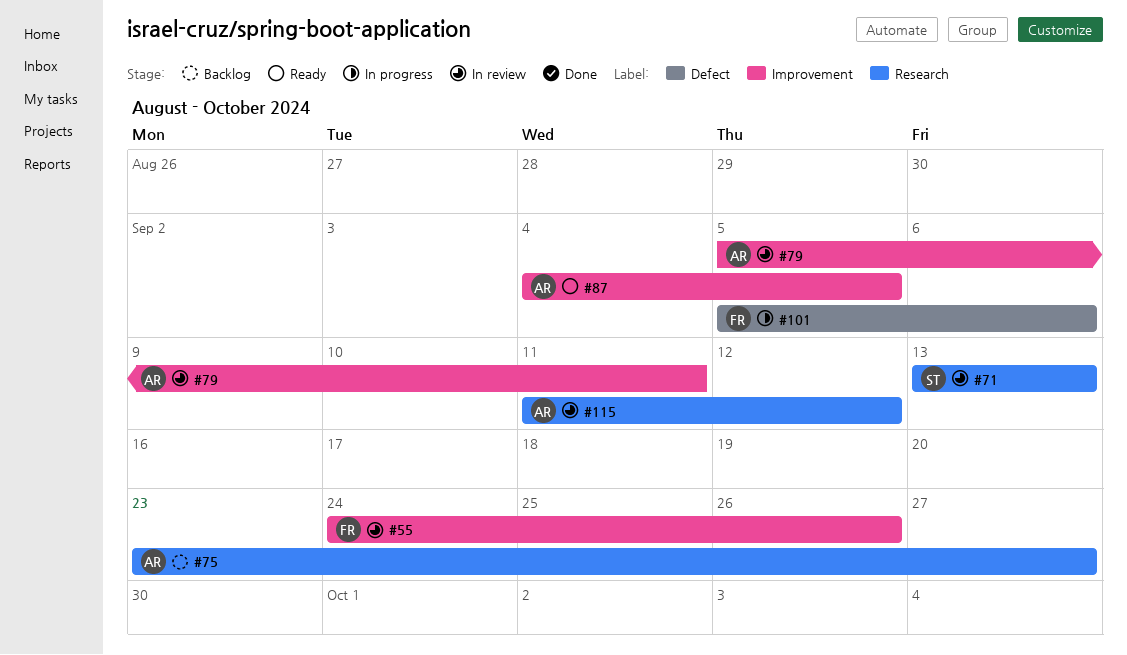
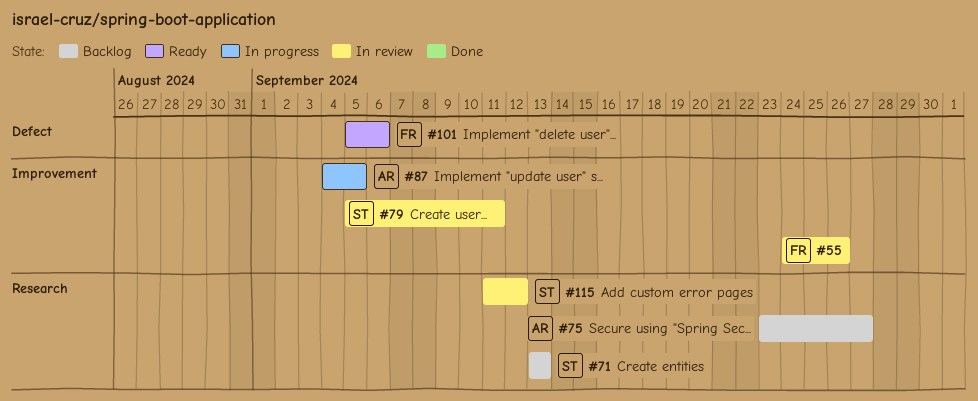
#71, status: In review -> Backlog
#79, owner: AR -> ST
#87, status: Ready -> In progress
#101, status: In progress -> Ready
#115, owner: AR -> ST

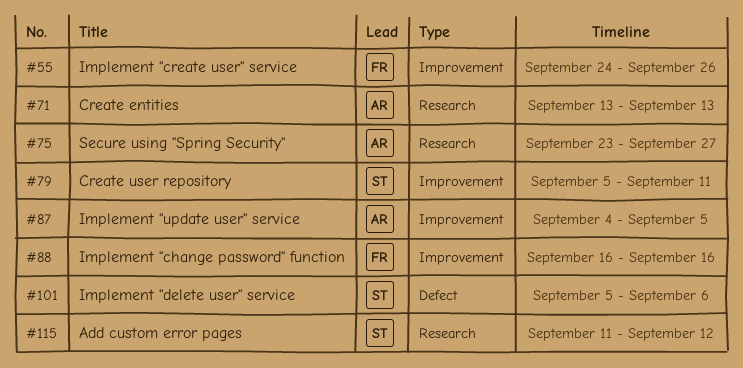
#71, owner: ST -> AR
#88: none -> present
#101, owner: FR -> ST

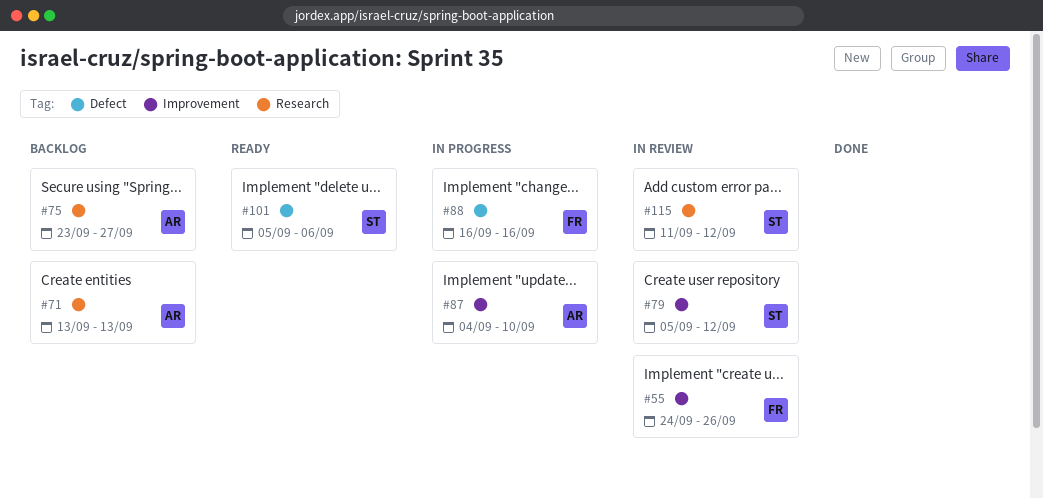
#79, due: Sep 11 -> Sep 12
#87, due: Sep 5 -> Sep 10
#88, label: Improvement -> Defect

